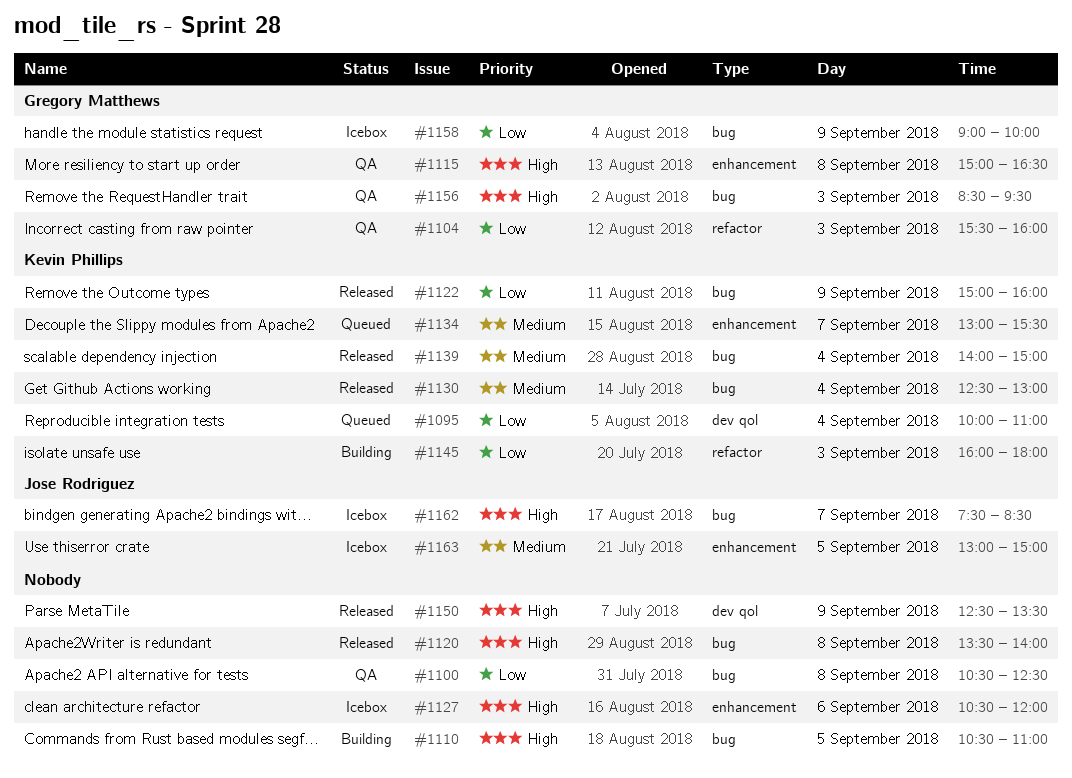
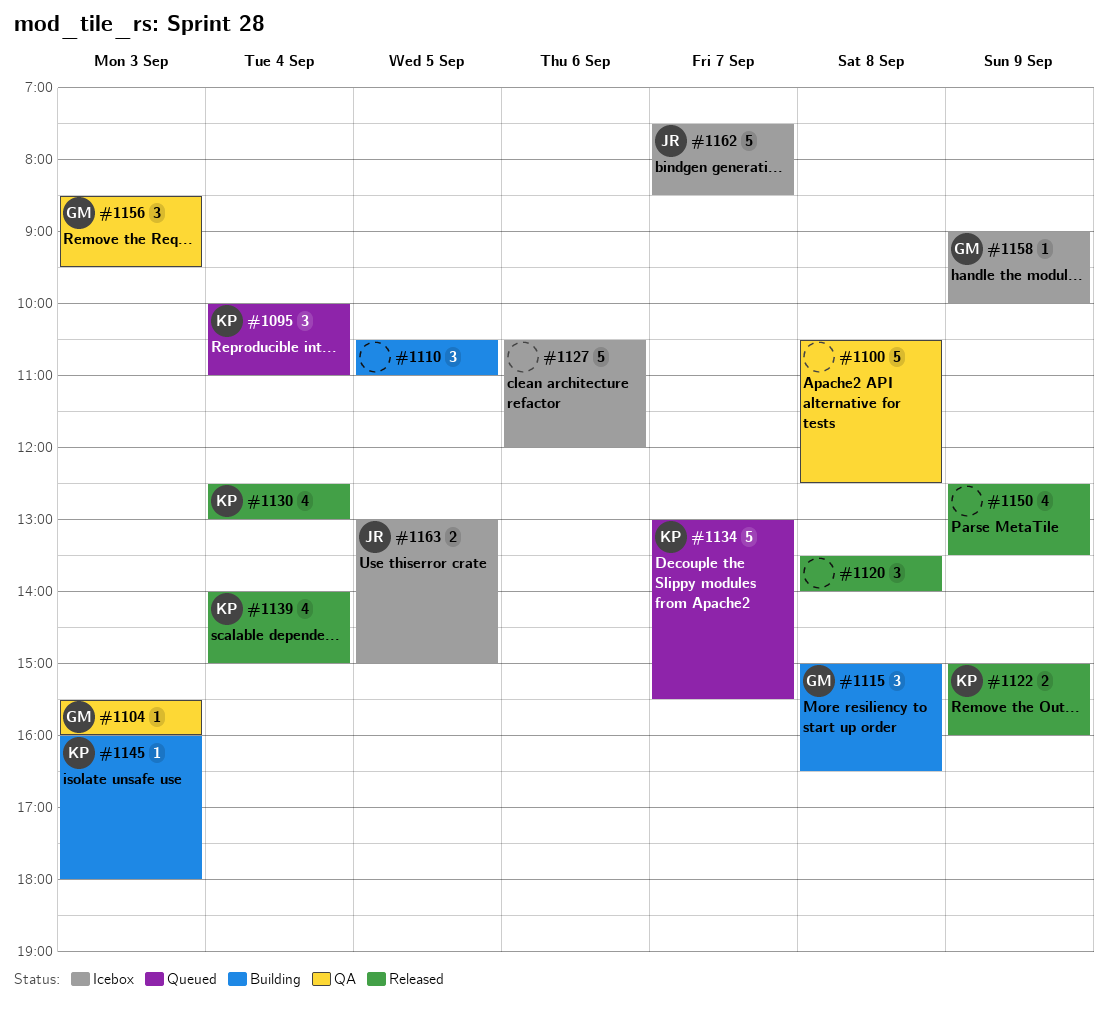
#1115, status: QA -> Building

